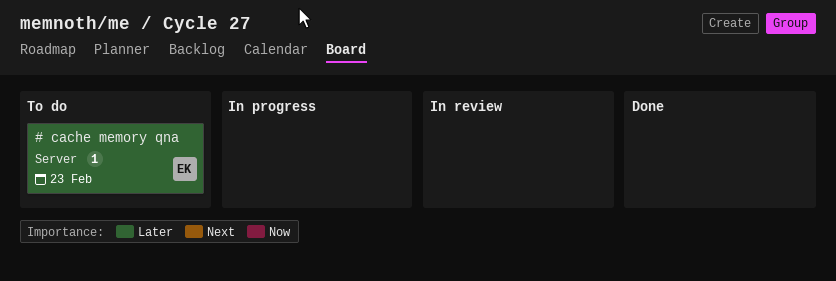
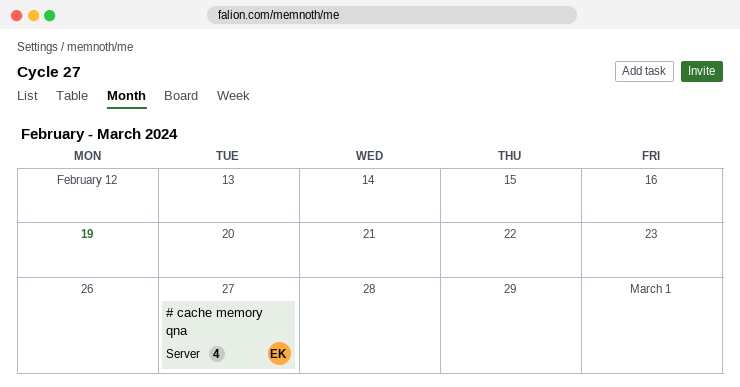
# cache memory qna, estimate: 1 -> 4
# cache memory qna, due: Feb 23 -> Feb 27

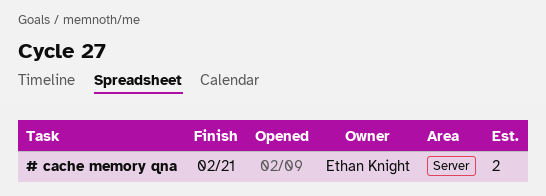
# cache memory qna, estimate: 4 -> 2
# cache memory qna, due: Feb 27 -> Feb 21

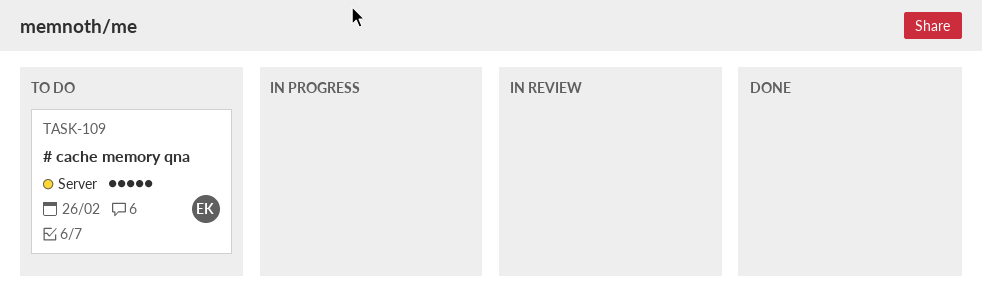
# cache memory qna, estimate: 2 -> 5
# cache memory qna, due: Feb 21 -> Feb 26

